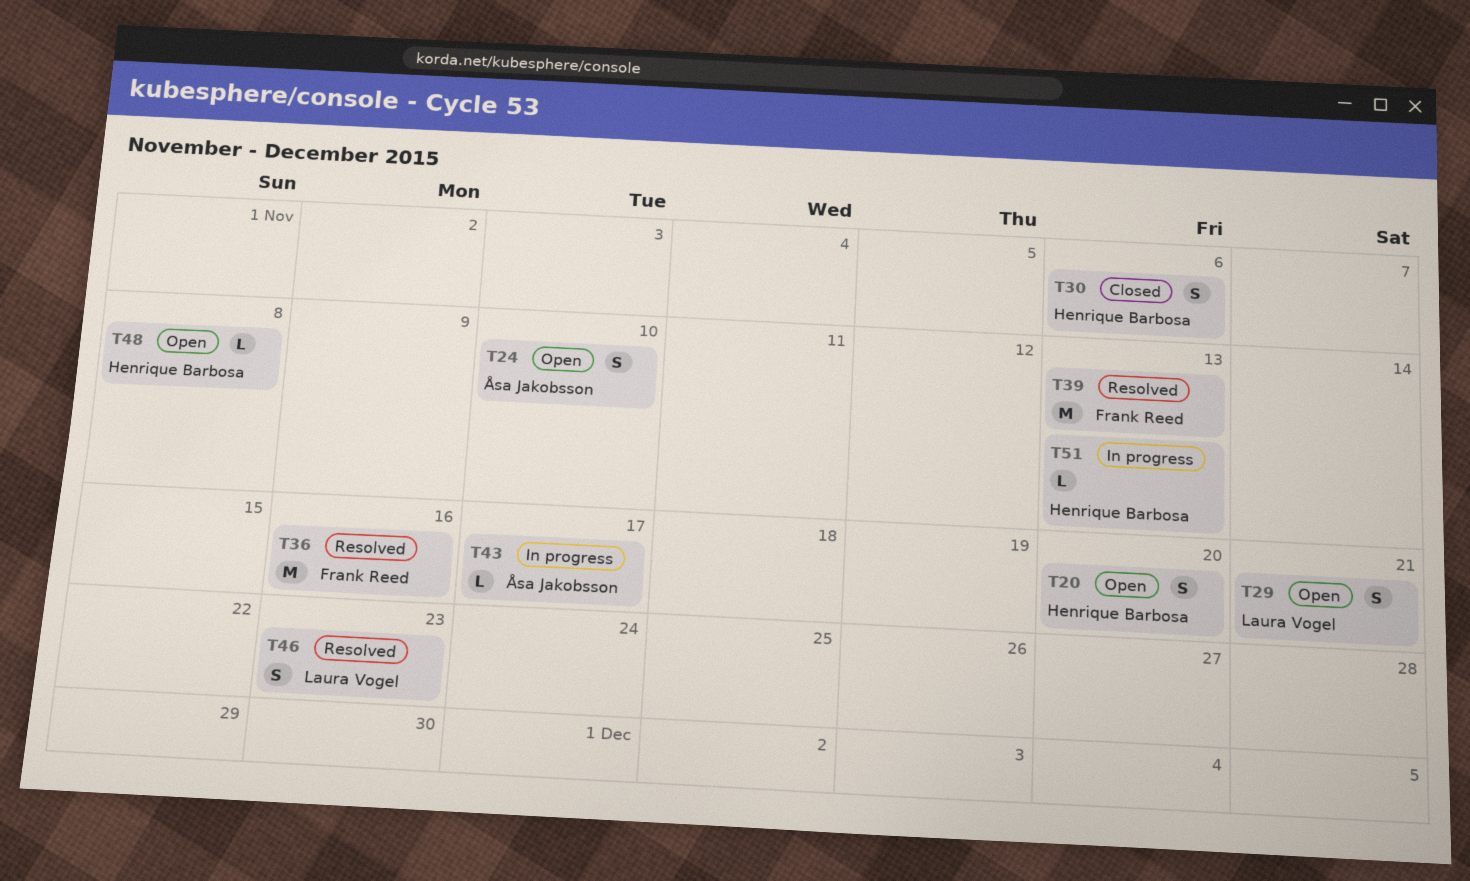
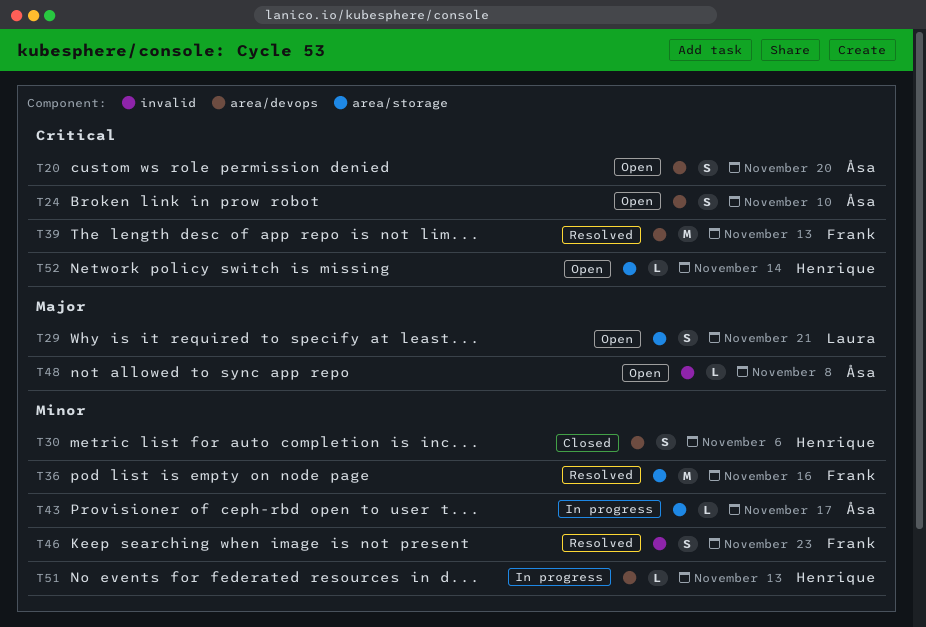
T20, owner: Henrique Barbosa -> Åsa Jakobsson
T46, owner: Laura Vogel -> Frank Reed
T48, owner: Henrique Barbosa -> Åsa Jakobsson
T52: none -> present

